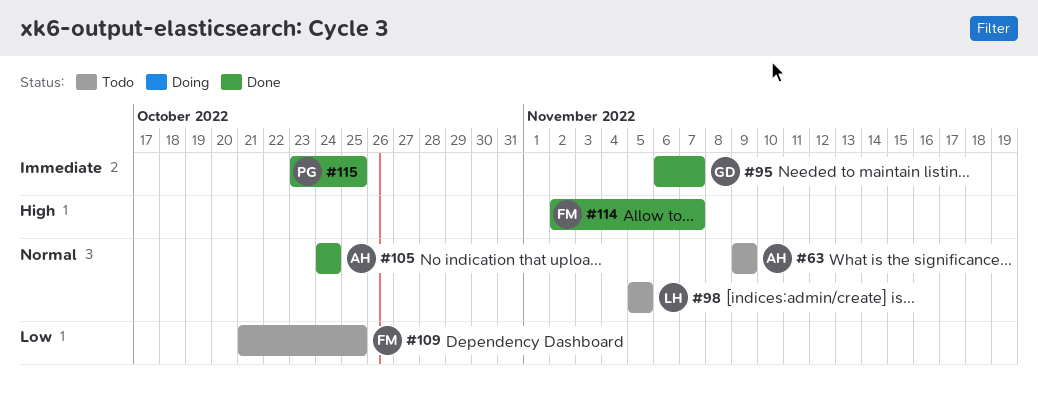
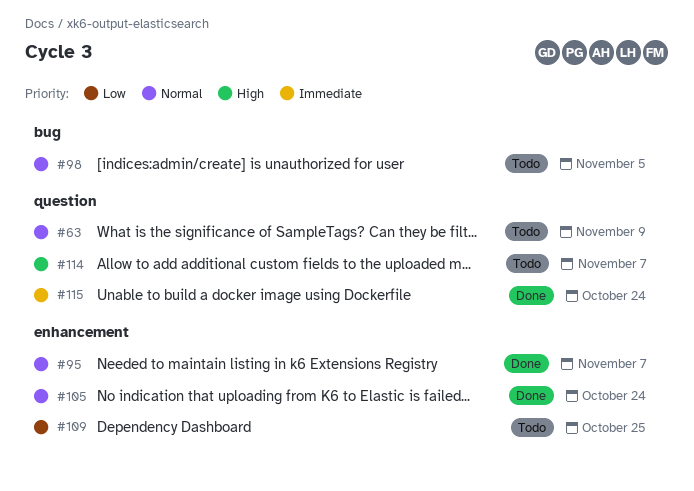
#95, priority: Immediate -> Normal
#114, status: Done -> Todo
#115, due: Oct 25 -> Oct 24

